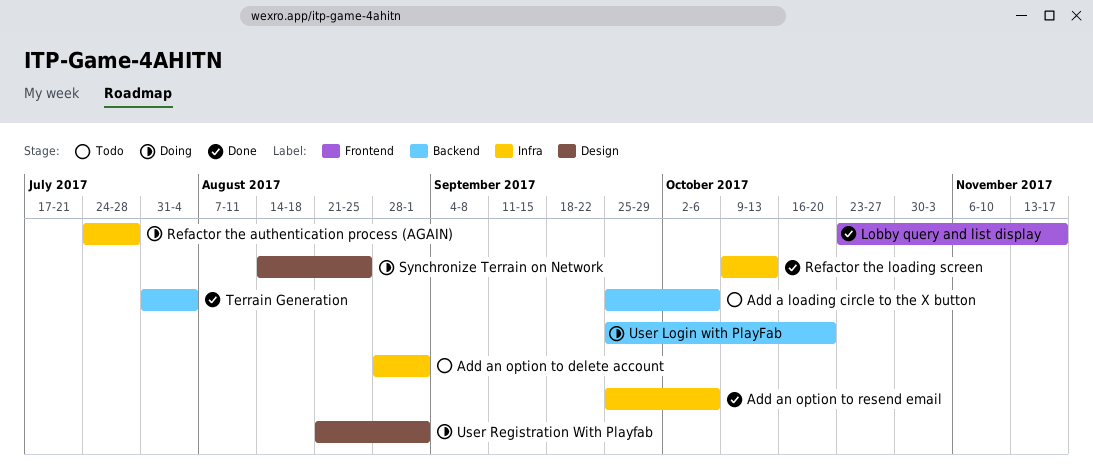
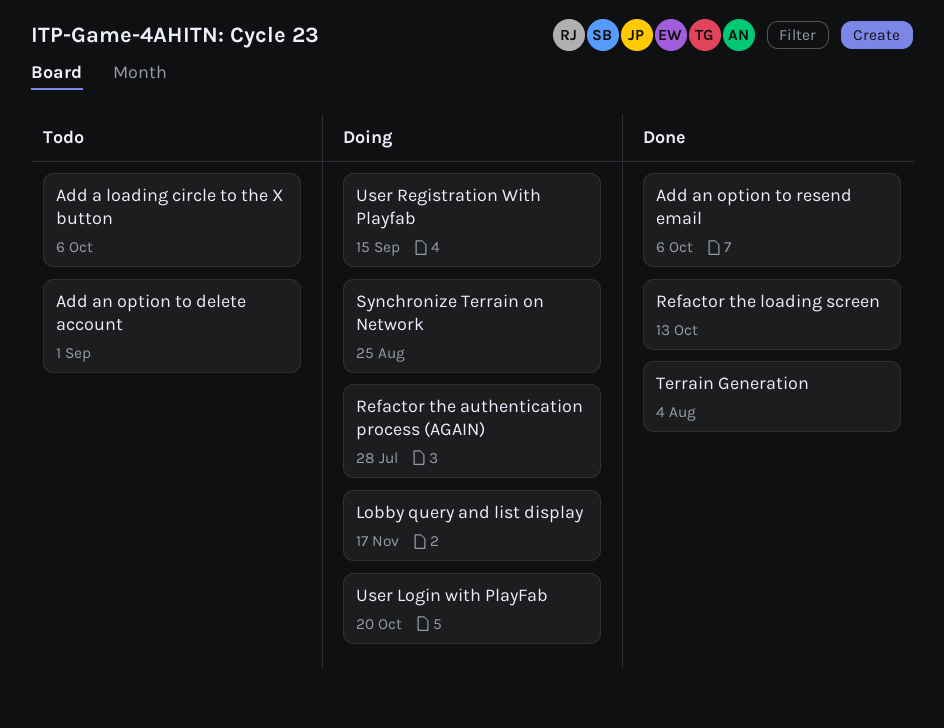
Lobby query and list display, status: Done -> Doing
User Registration With Playfab, due: Sep 1 -> Sep 15

